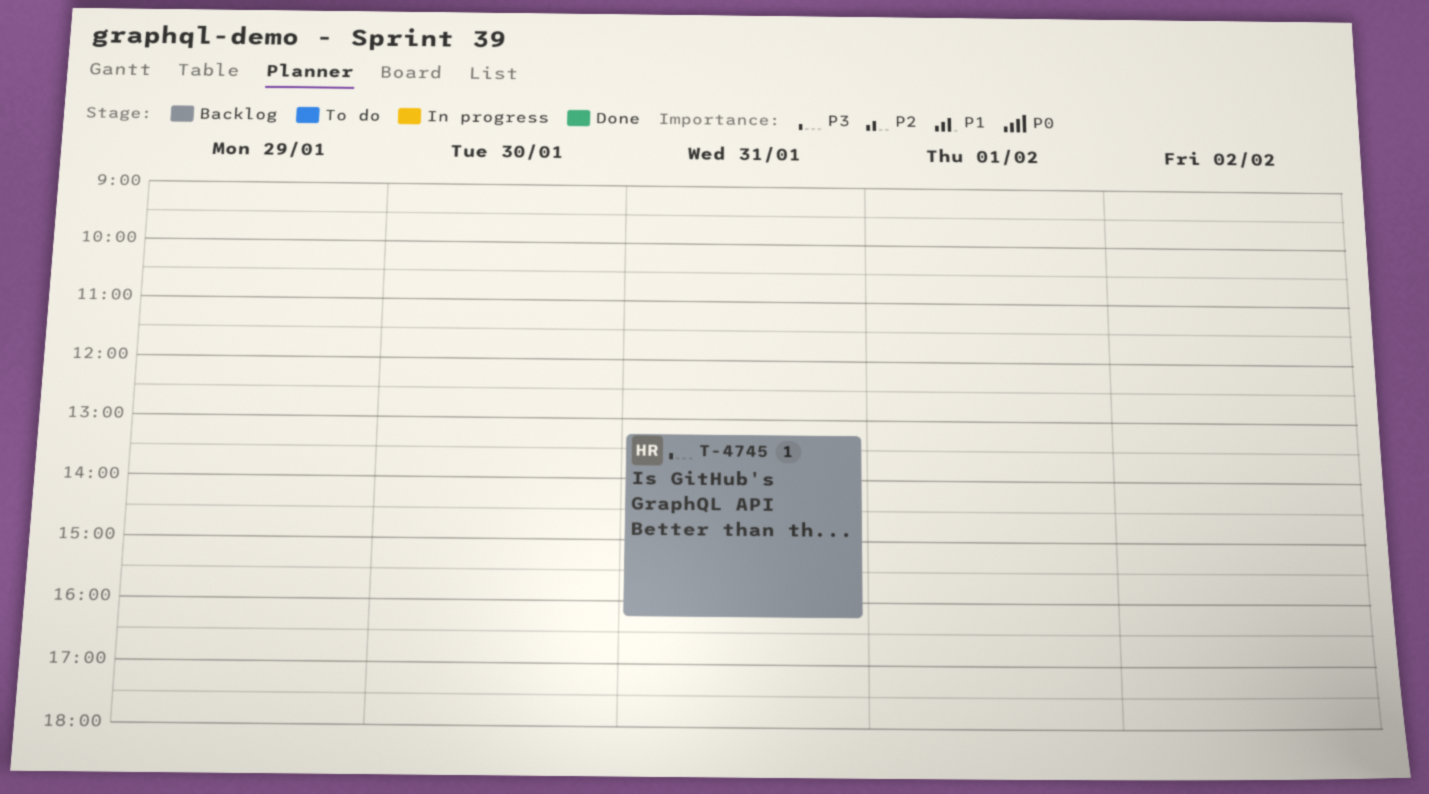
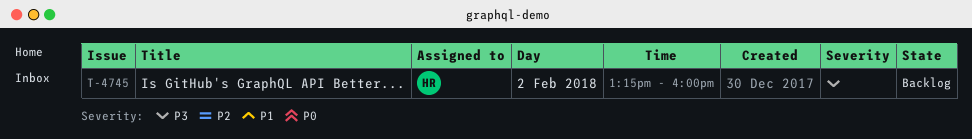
T-4745, day: Jan 31 -> Feb 2
T-4745, ends: 16:15 -> 16:00

